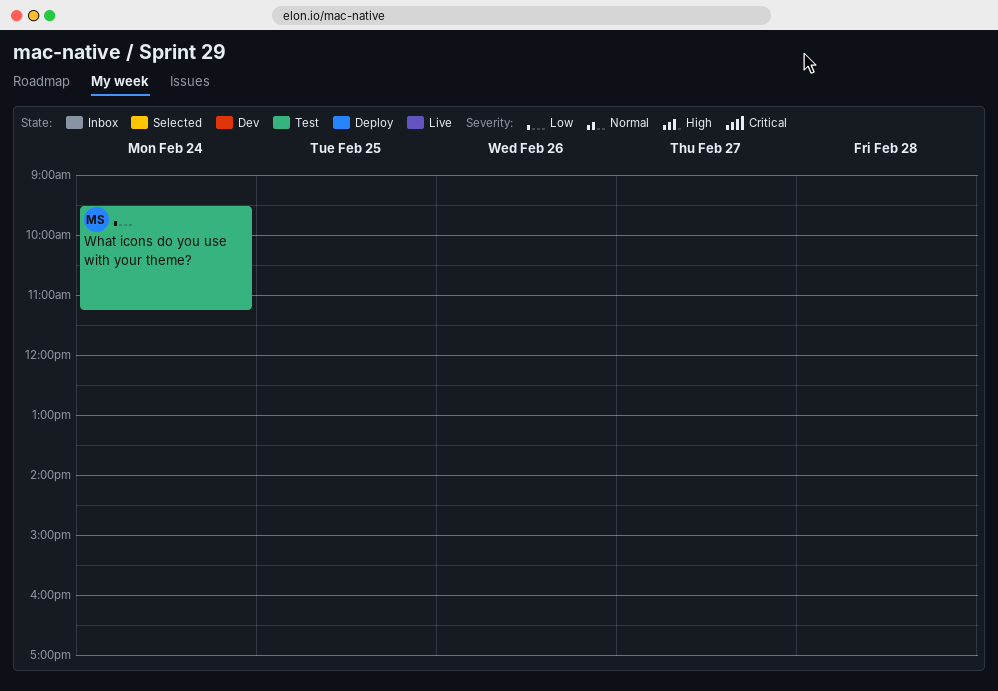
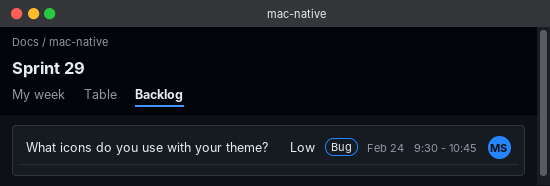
What icons do you use with your theme?, ends: 11:15 -> 10:45

